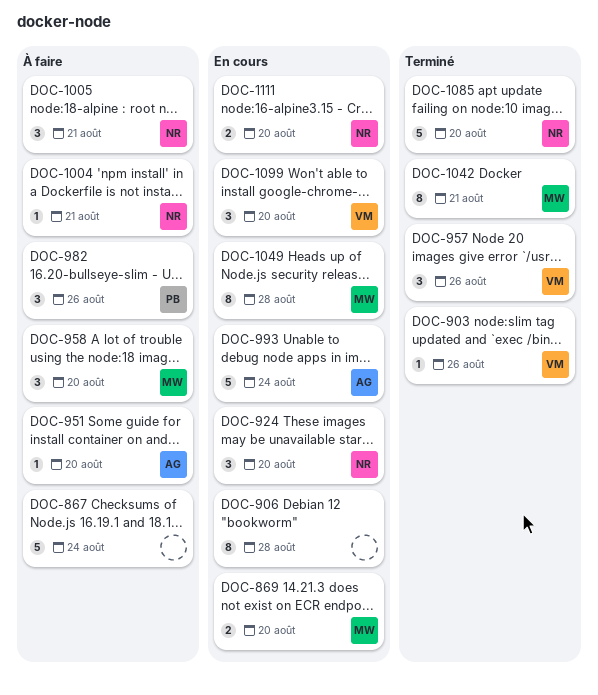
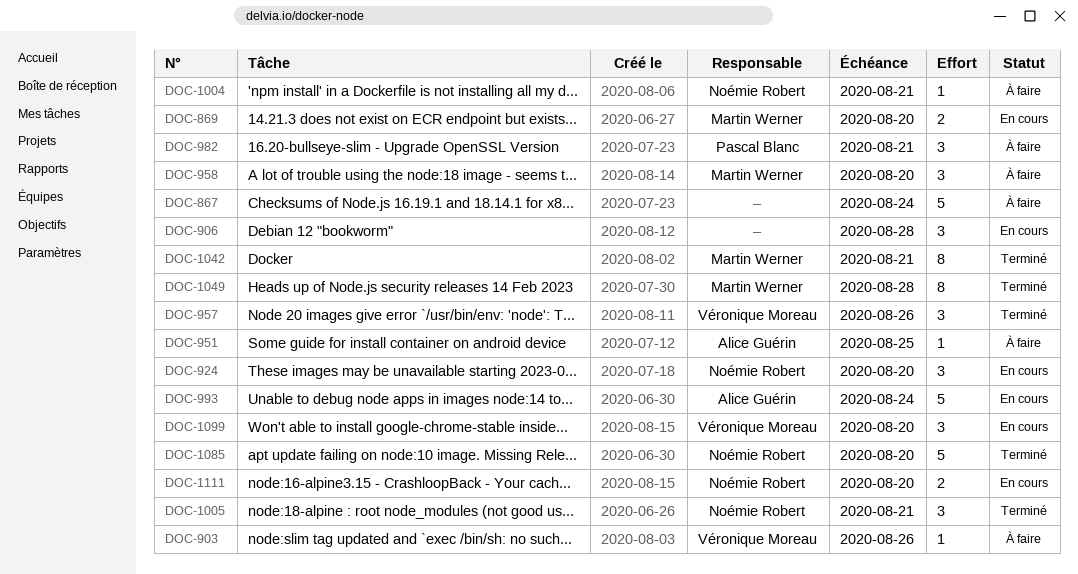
DOC-903, status: Terminé -> À faire
DOC-906, estimate: 8 -> 3
DOC-951, due: Aug 20 -> Aug 25
DOC-982, due: Aug 26 -> Aug 21
DOC-1005, status: À faire -> Terminé
DOC-1049, status: En cours -> Terminé

